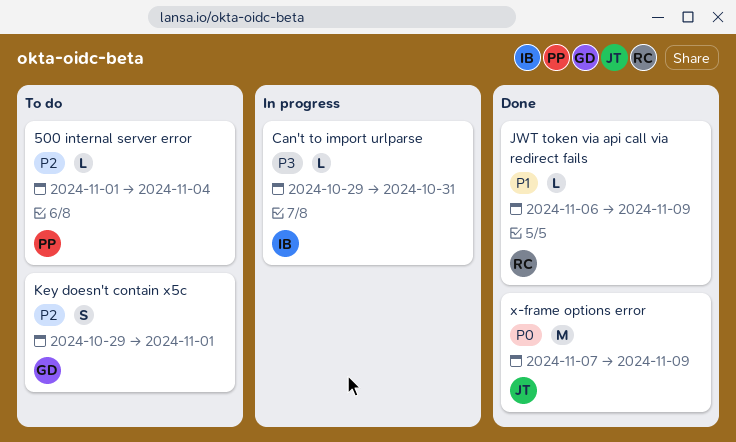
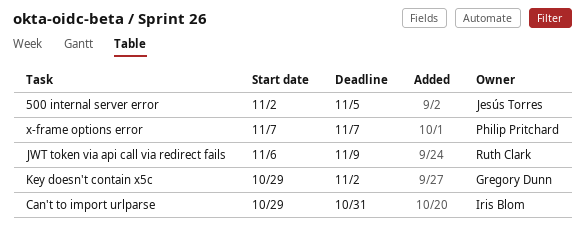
500 internal server error, owner: Philip Pritchard -> Jesús Torres
500 internal server error, start: Nov 1 -> Nov 2
500 internal server error, due: Nov 4 -> Nov 5
Key doesn't contain x5c, due: Nov 1 -> Nov 2
x-frame options error, owner: Jesús Torres -> Philip Pritchard
x-frame options error, due: Nov 9 -> Nov 7

